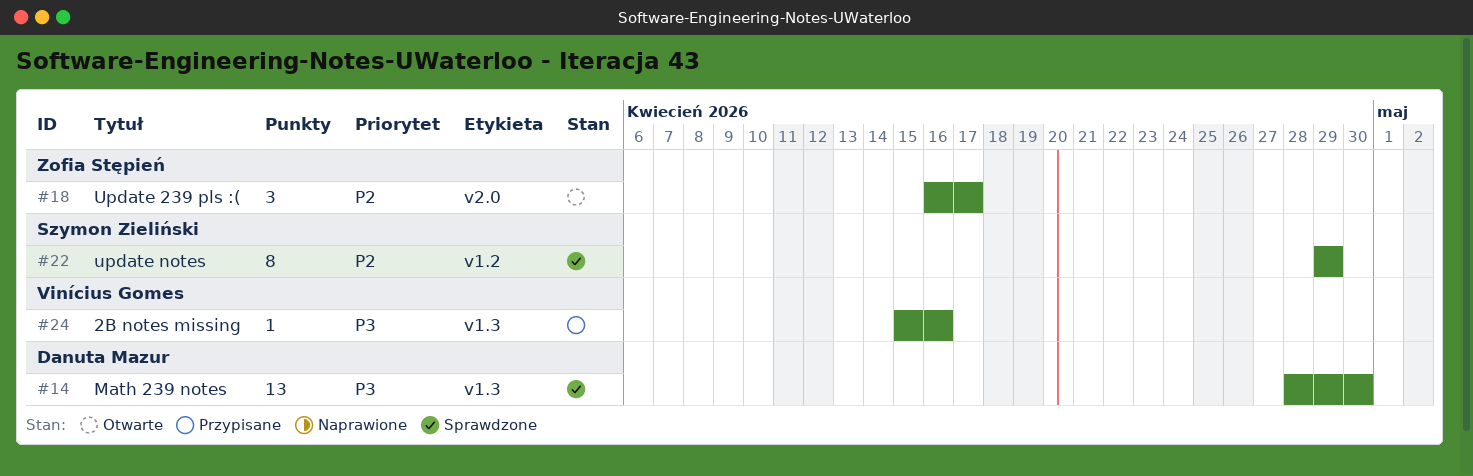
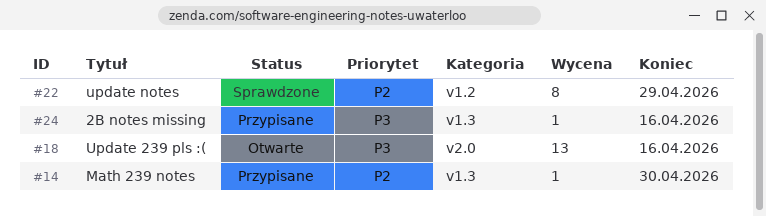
#14, status: Sprawdzone -> Przypisane
#14, priority: P3 -> P2
#14, estimate: 13 -> 1
#18, priority: P2 -> P3
#18, estimate: 3 -> 13
#18, due: Apr 17 -> Apr 16

